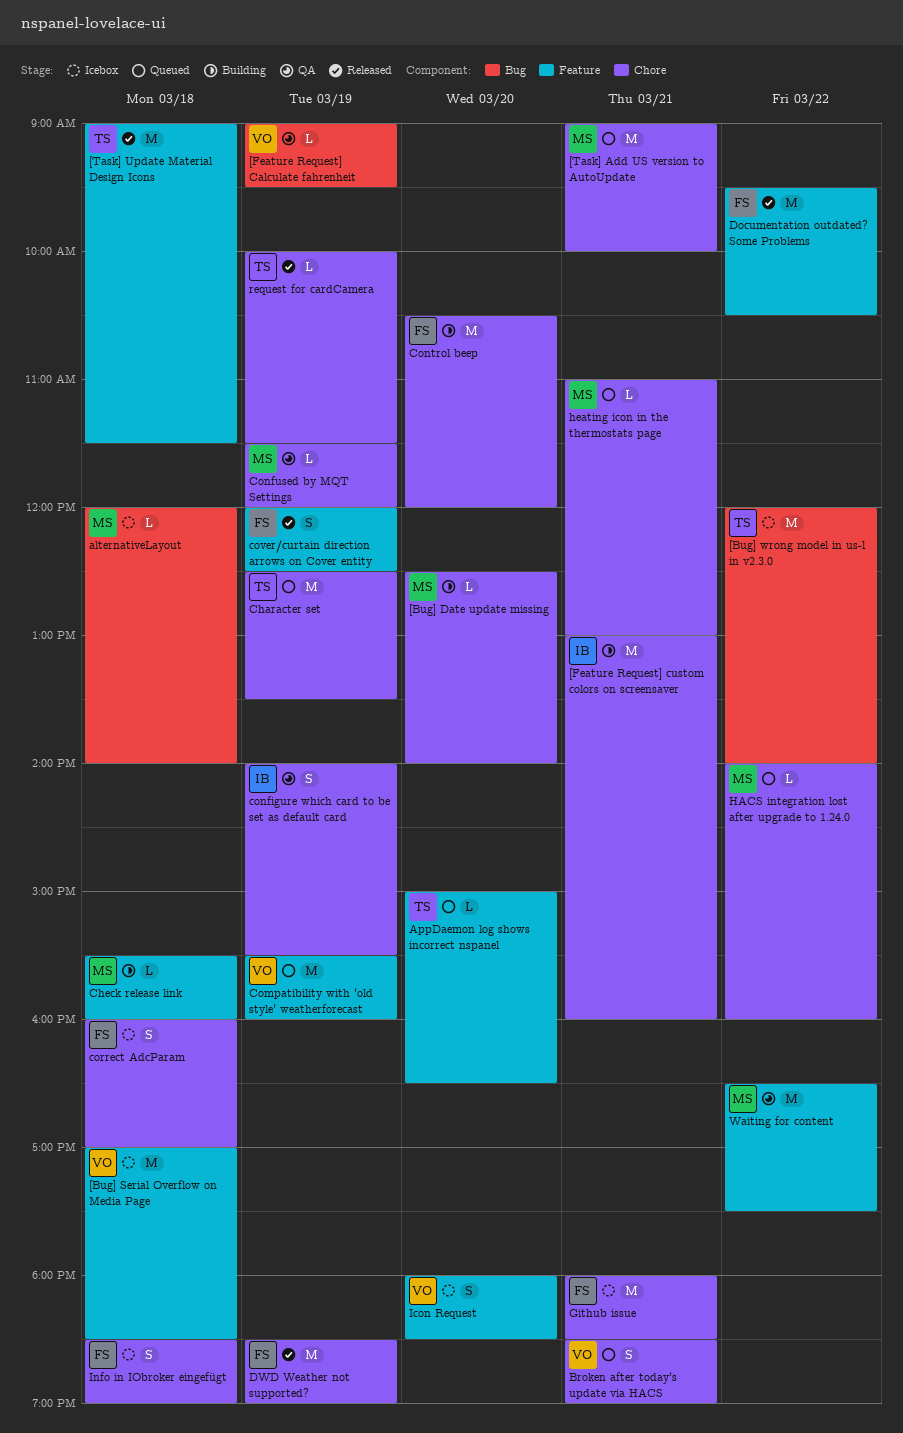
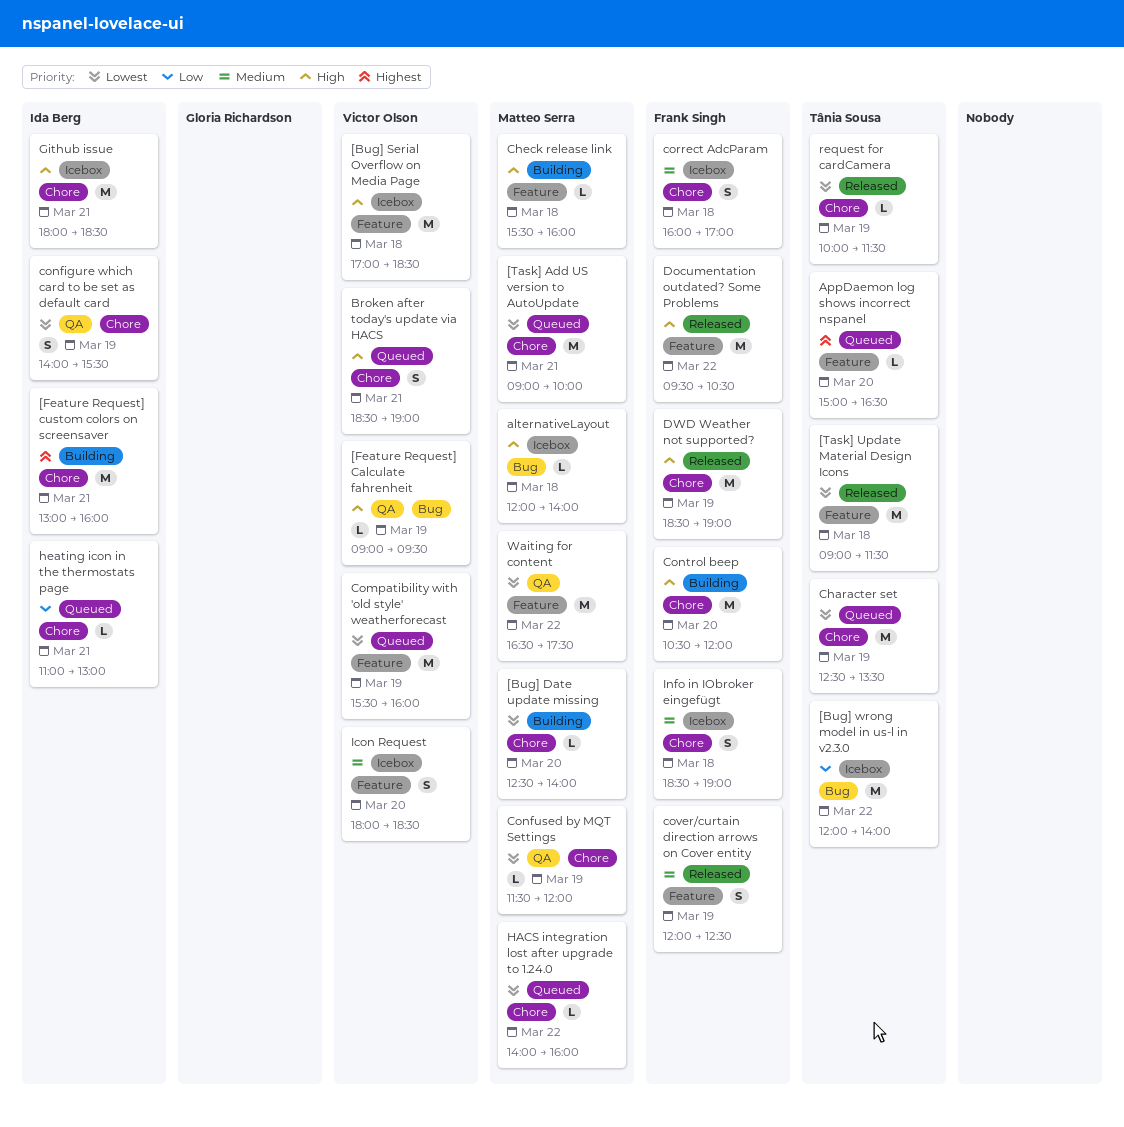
Github issue, owner: Frank Singh -> Ida Berg
heating icon in the thermostats page, owner: Matteo Serra -> Ida Berg

